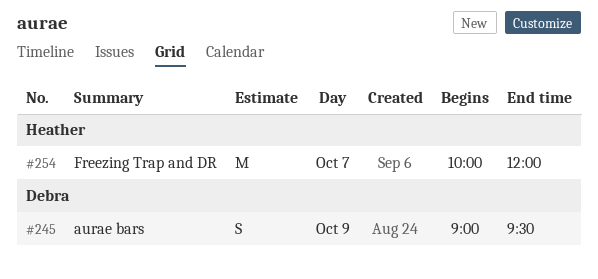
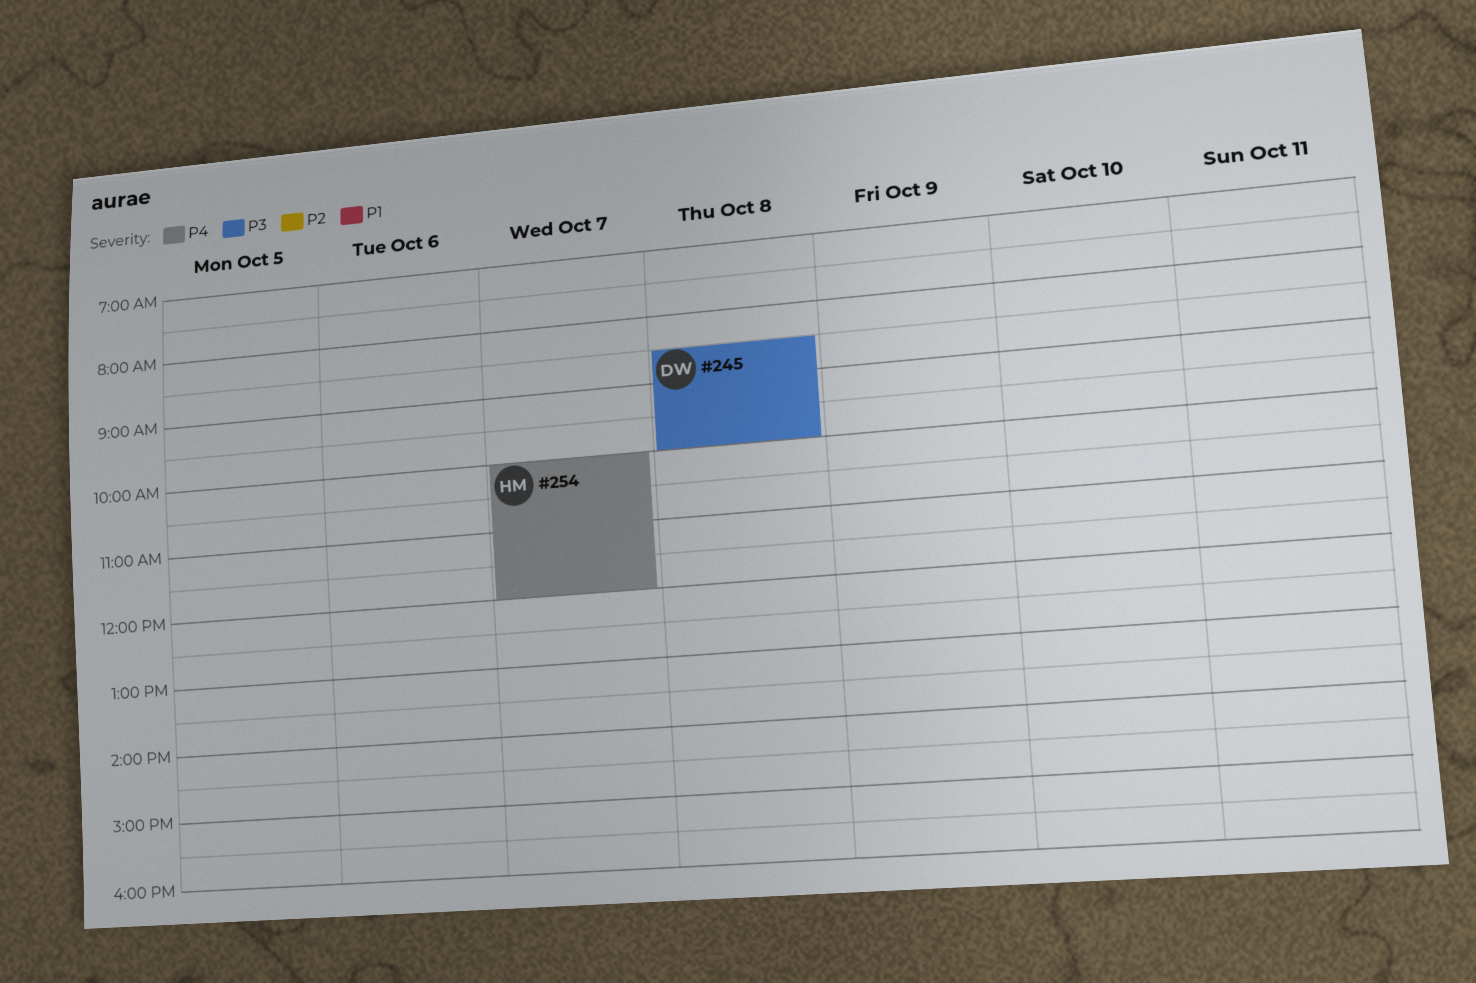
#245, day: Oct 9 -> Oct 8
#245, begins: 09:00 -> 08:30
#245, ends: 09:30 -> 10:00

